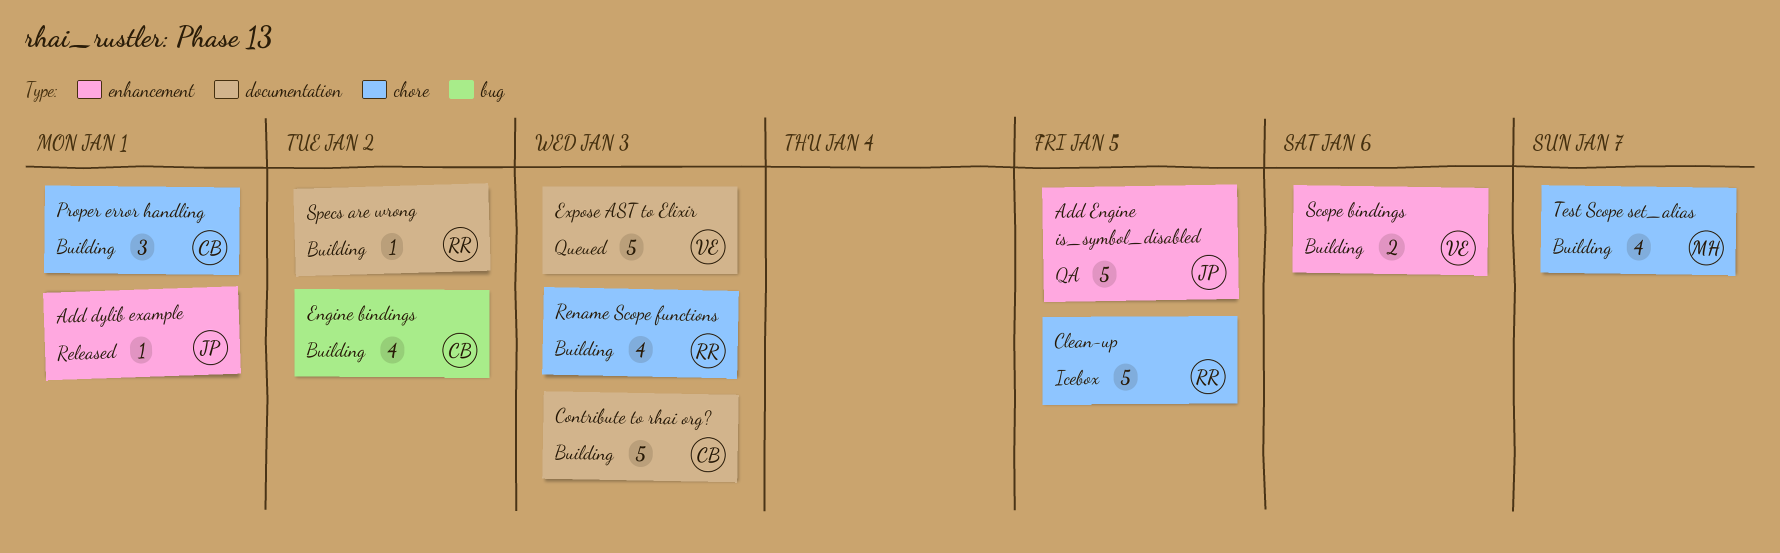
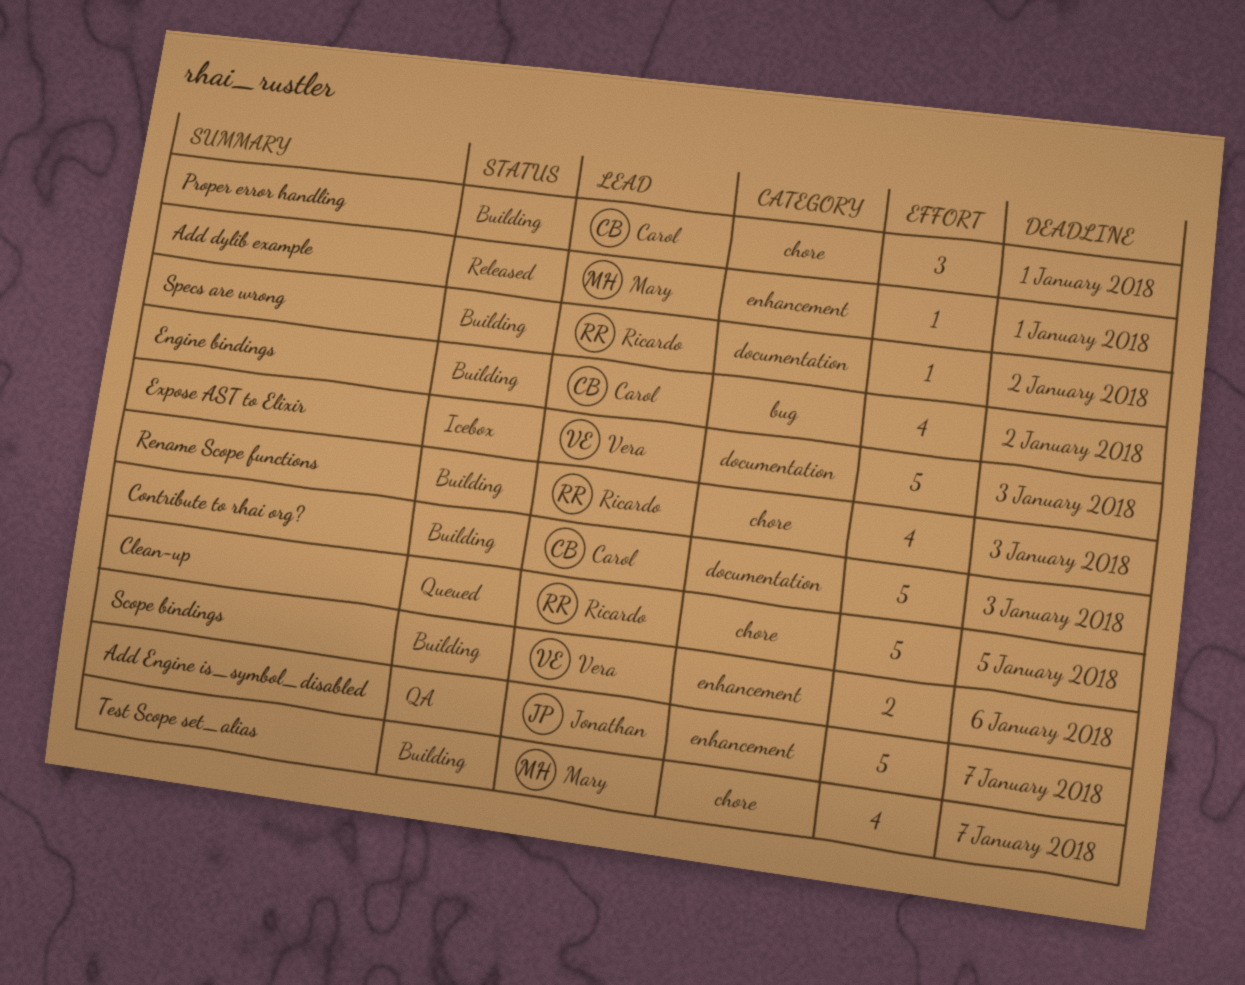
Add dylib example, owner: Jonathan -> Mary
Add Engine is_symbol_disabled, due: Jan 5 -> Jan 7
Clean-up, status: Icebox -> Queued
Expose AST to Elixir, status: Queued -> Icebox

